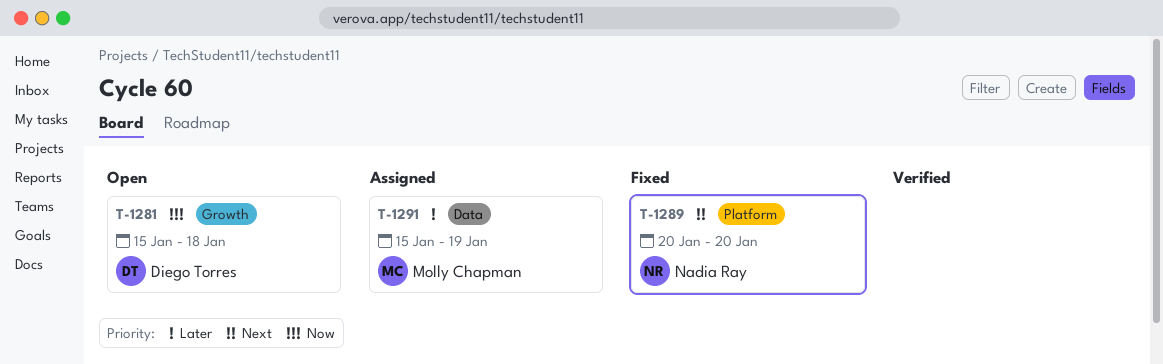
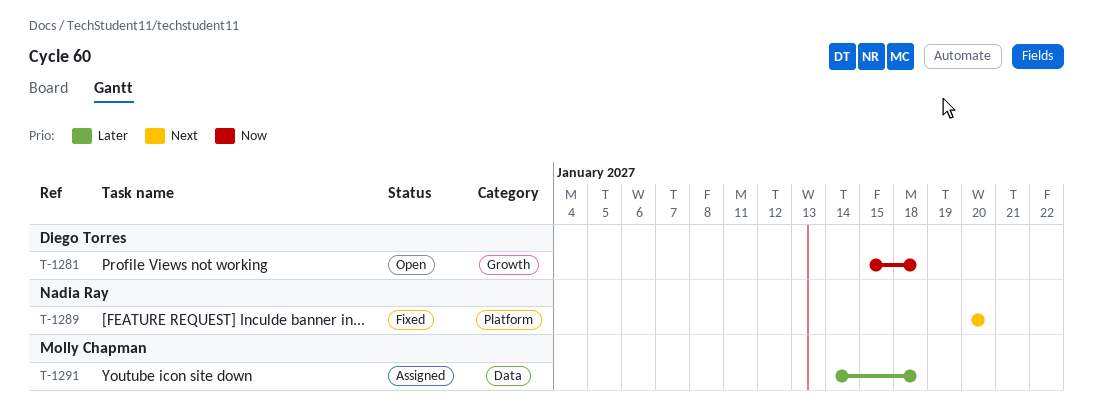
T-1291, start: Jan 15 -> Jan 14
T-1291, due: Jan 19 -> Jan 18

